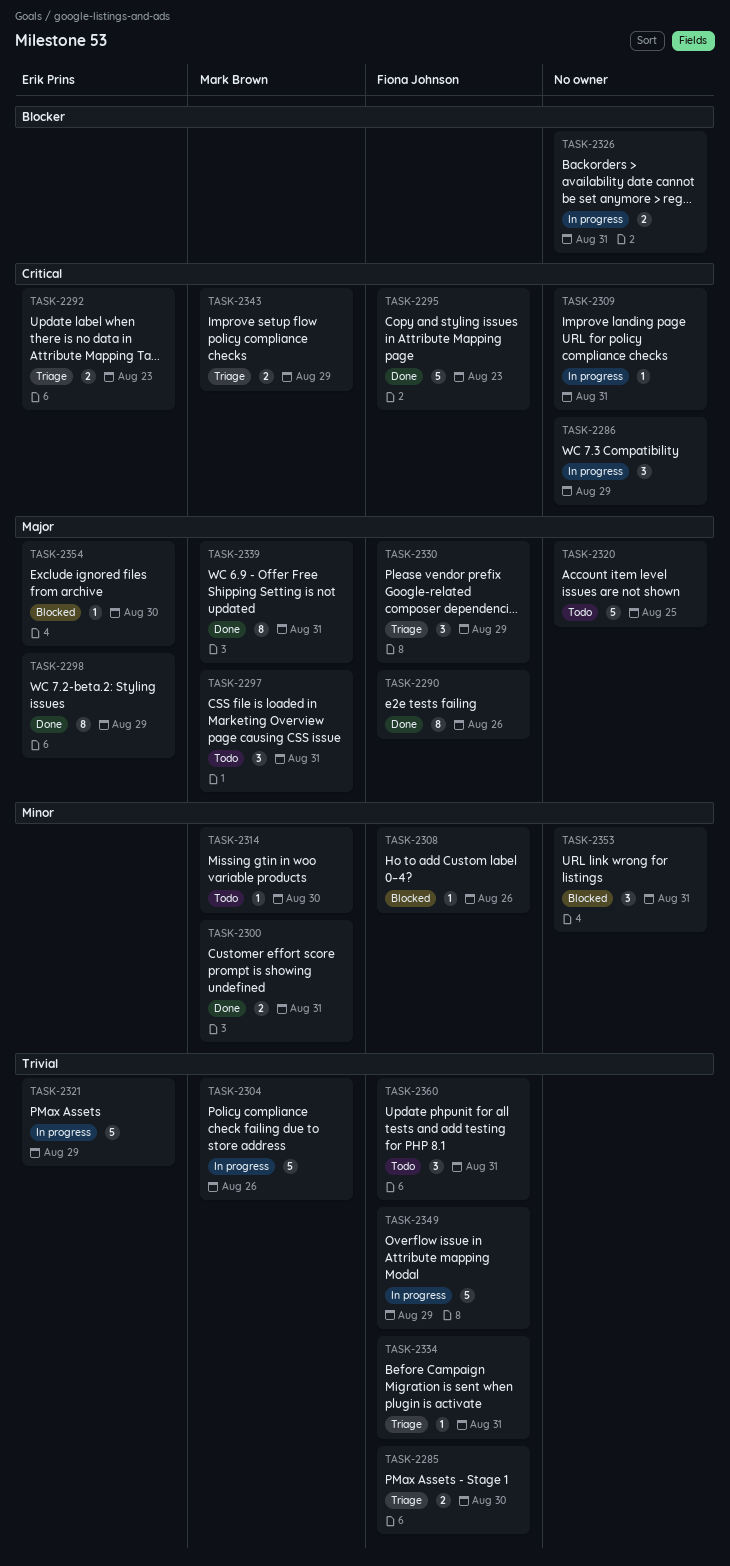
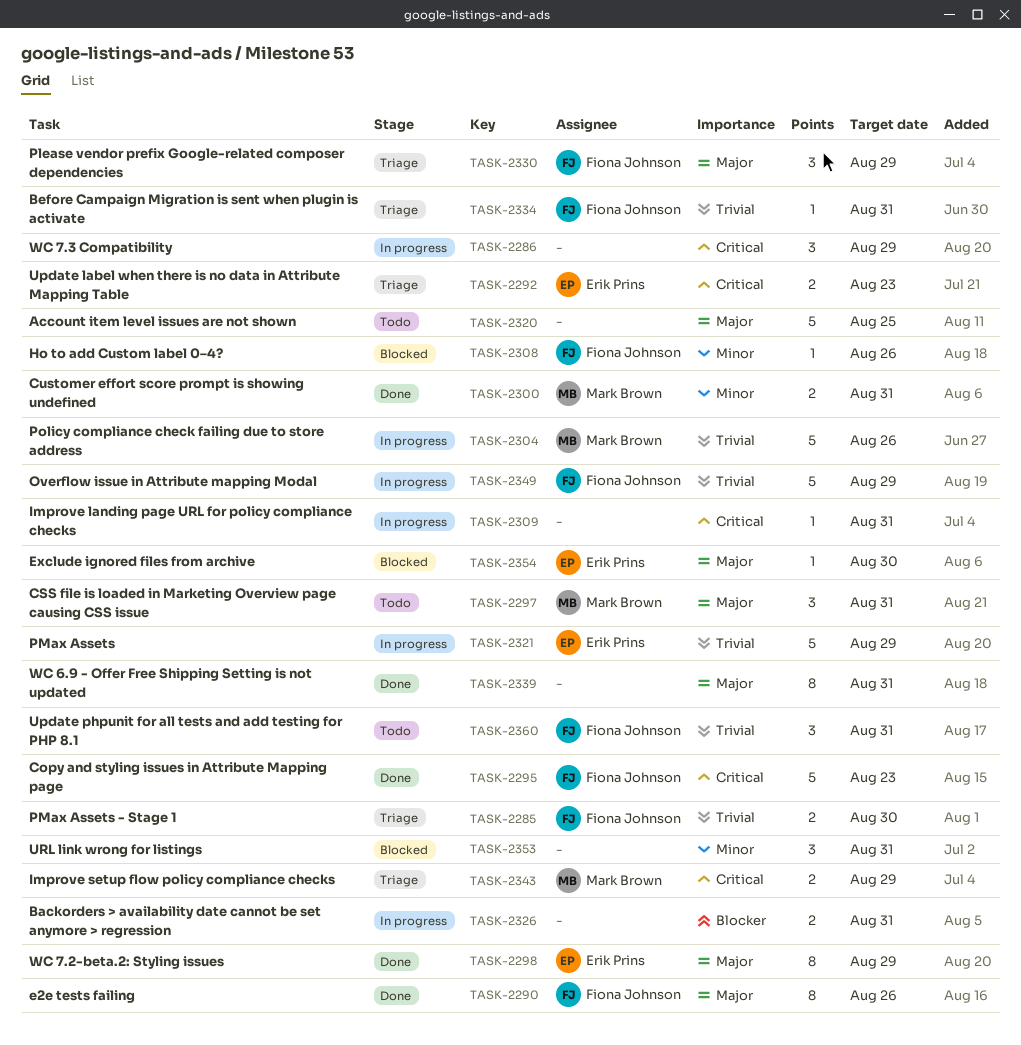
TASK-2314: present -> none
TASK-2339, owner: Mark Brown -> none

